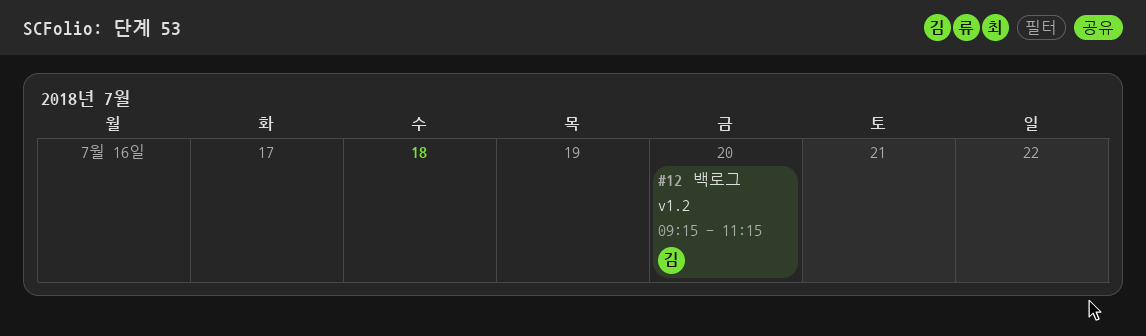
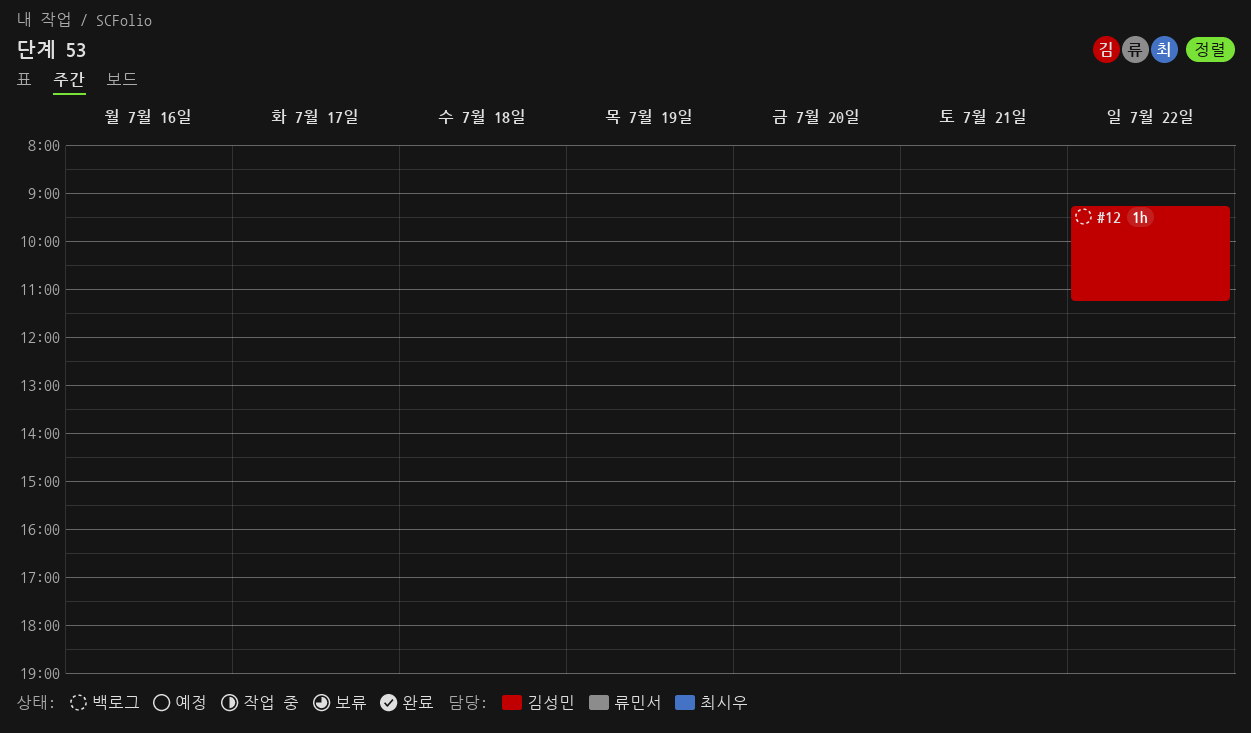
#12, day: Jul 20 -> Jul 22

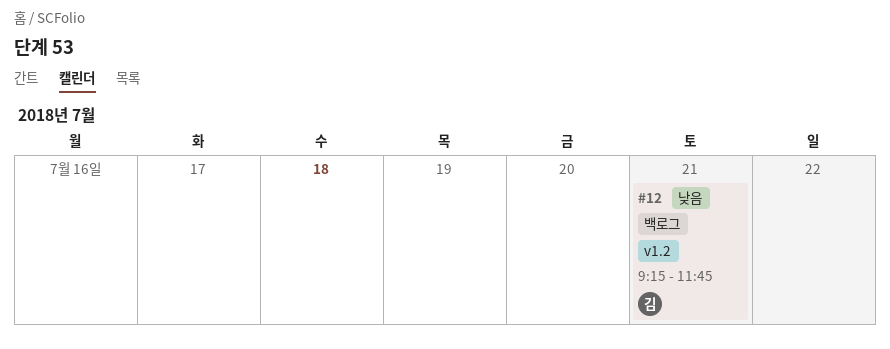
#12, day: Jul 22 -> Jul 21
#12, ends: 11:15 -> 11:45

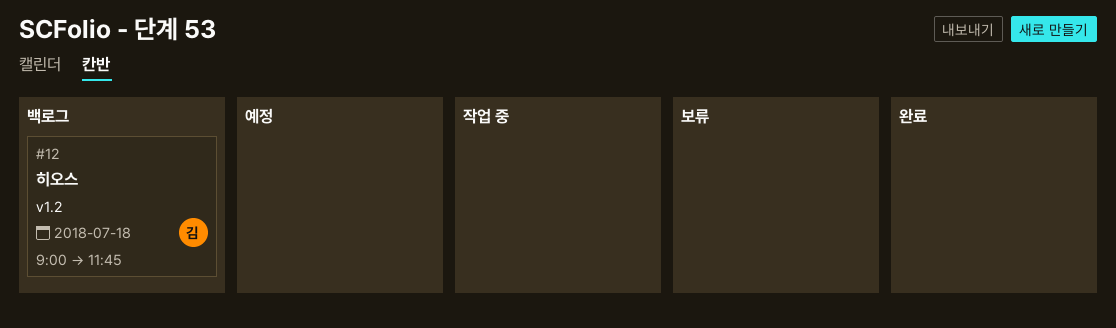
#12, day: Jul 21 -> Jul 18
#12, begins: 09:15 -> 09:00

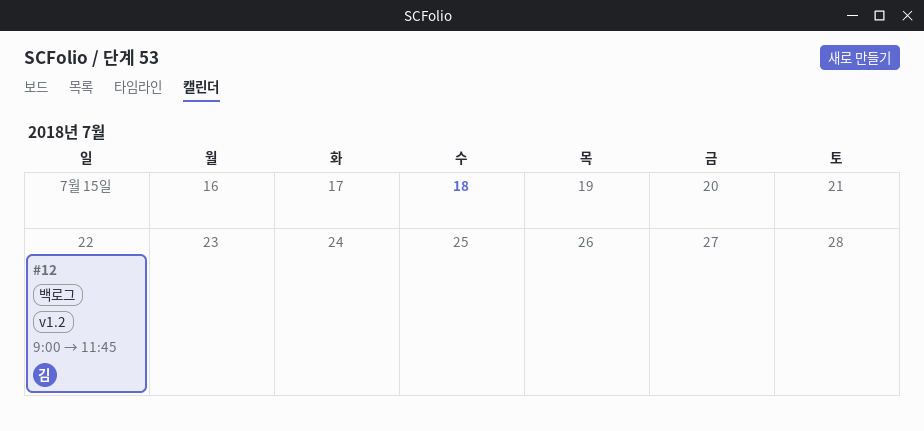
#12, day: Jul 18 -> Jul 22

